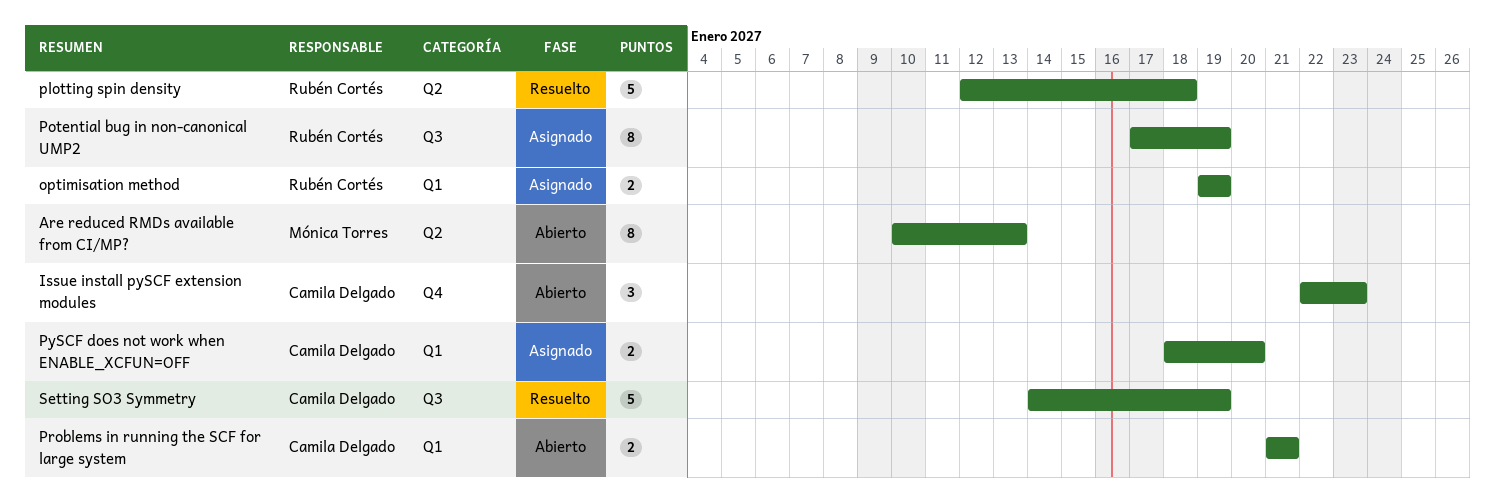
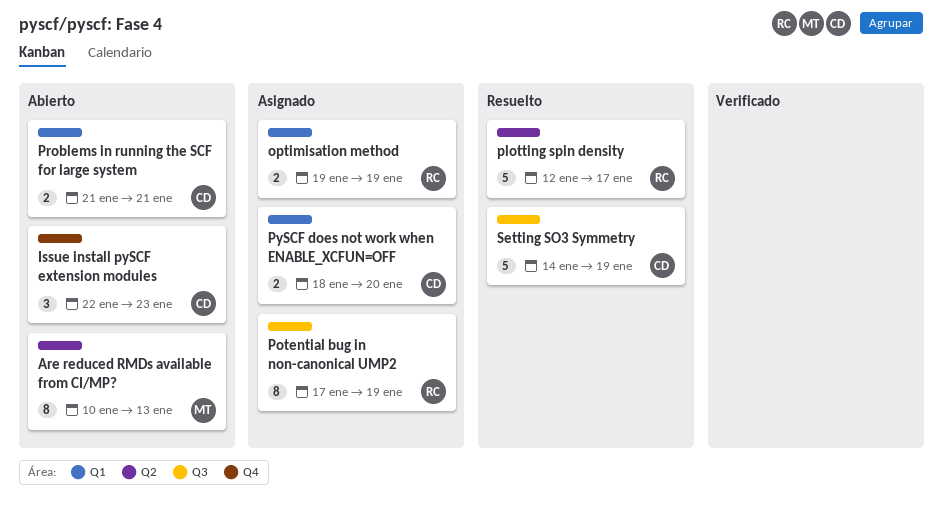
plotting spin density, due: Jan 18 -> Jan 17

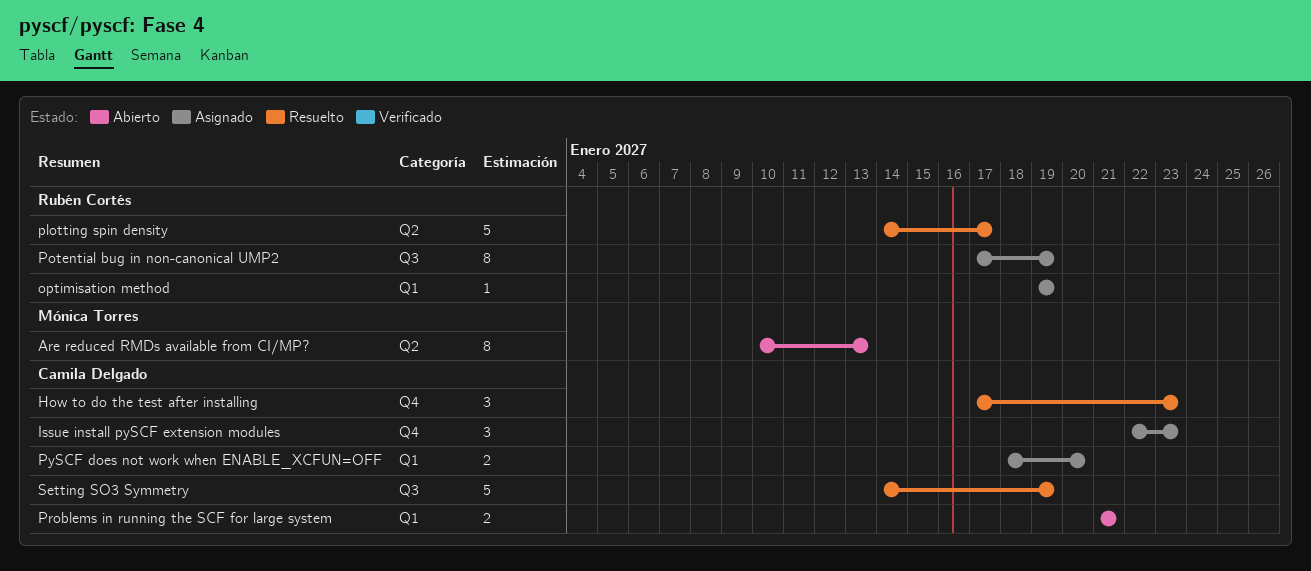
How to do the test after installing: none -> present
Issue install pySCF extension modules, status: Abierto -> Asignado
optimisation method, estimate: 2 -> 1
plotting spin density, start: Jan 12 -> Jan 14

